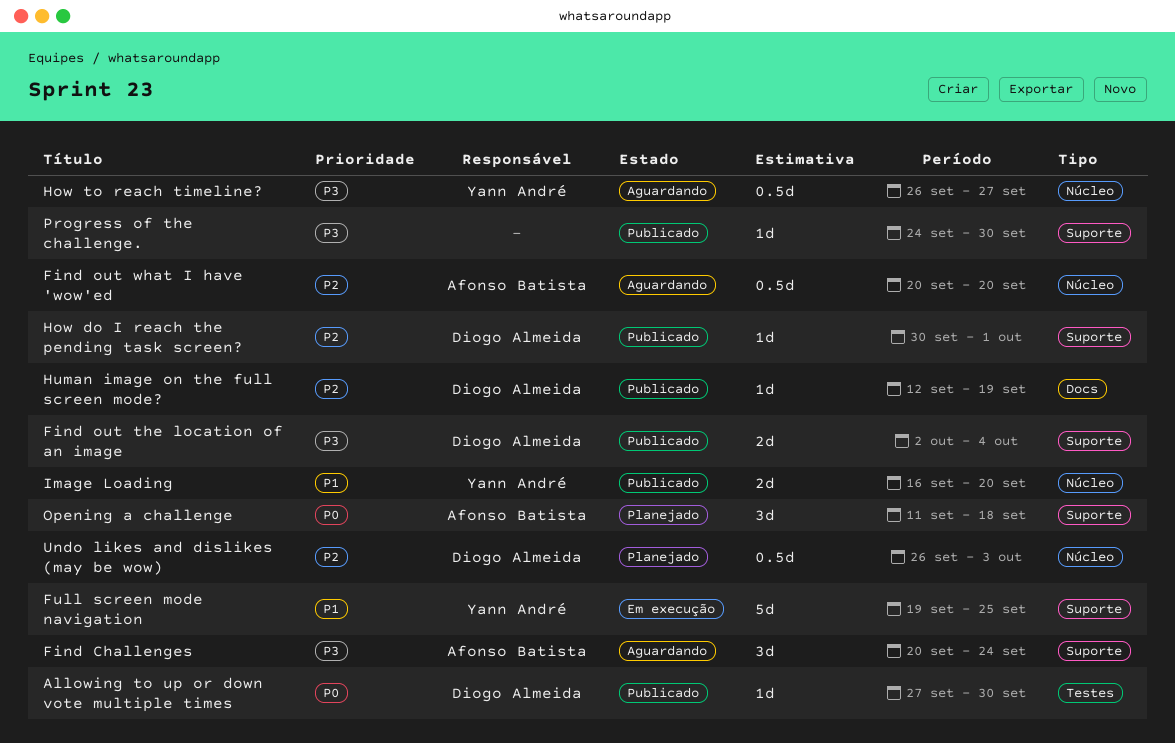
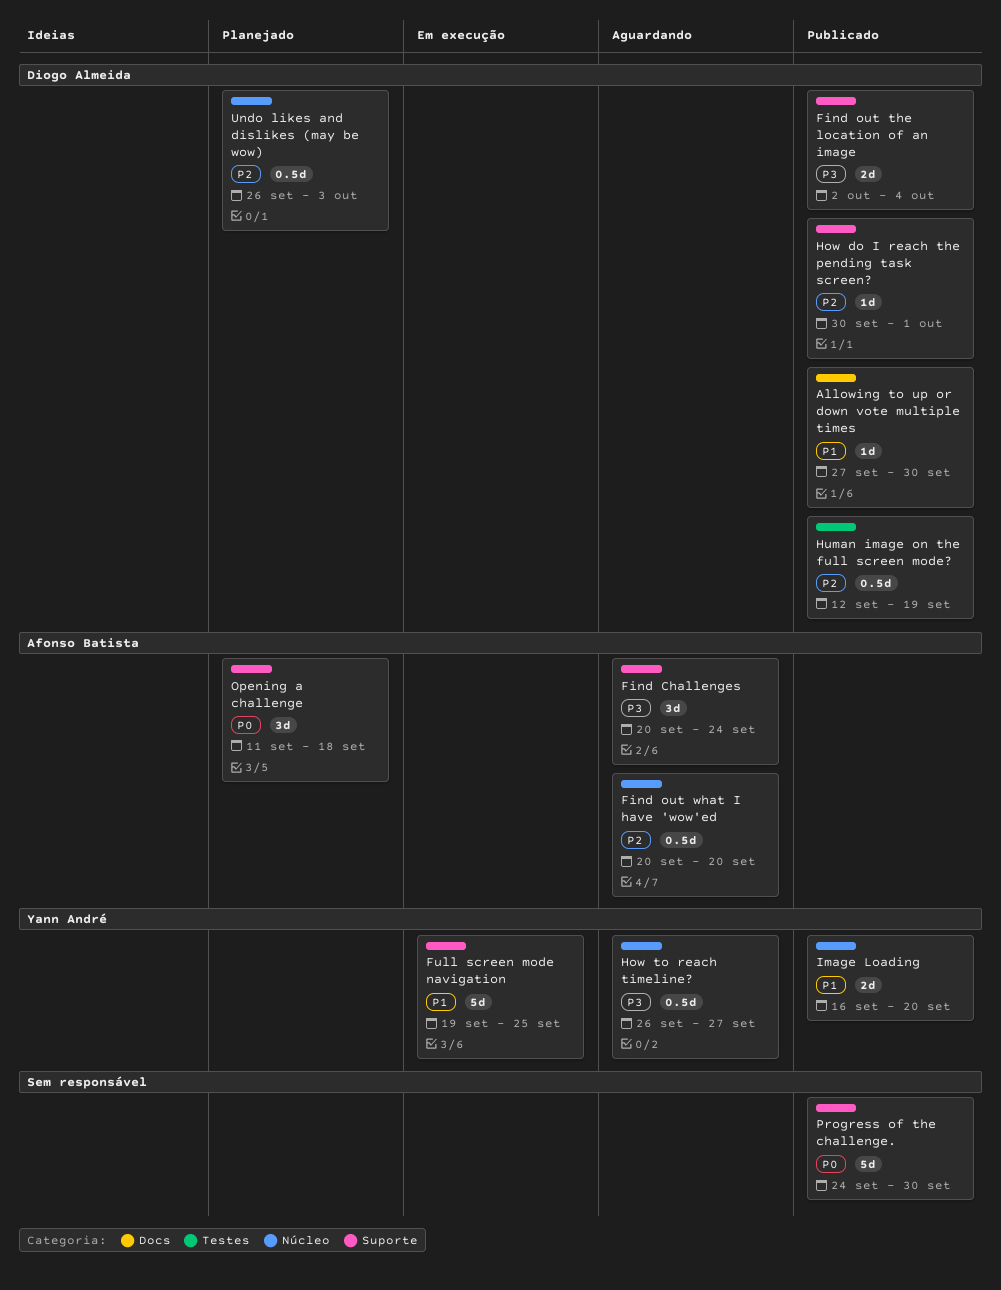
Allowing to up or down vote multiple times, priority: P0 -> P1
Allowing to up or down vote multiple times, label: Testes -> Docs
Human image on the full screen mode?, label: Docs -> Testes
Human image on the full screen mode?, estimate: 1d -> 0.5d
Progress of the challenge., priority: P3 -> P0
Progress of the challenge., estimate: 1d -> 5d

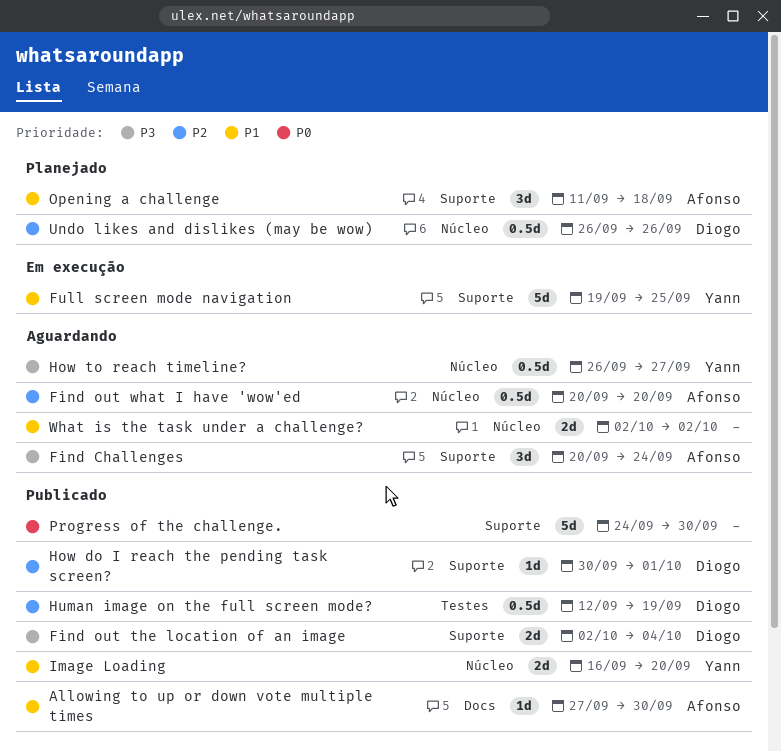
Allowing to up or down vote multiple times, owner: Diogo Almeida -> Afonso Batista
Opening a challenge, priority: P0 -> P1
Undo likes and dislikes (may be wow), due: Oct 3 -> Sep 26
What is the task under a challenge?: none -> present

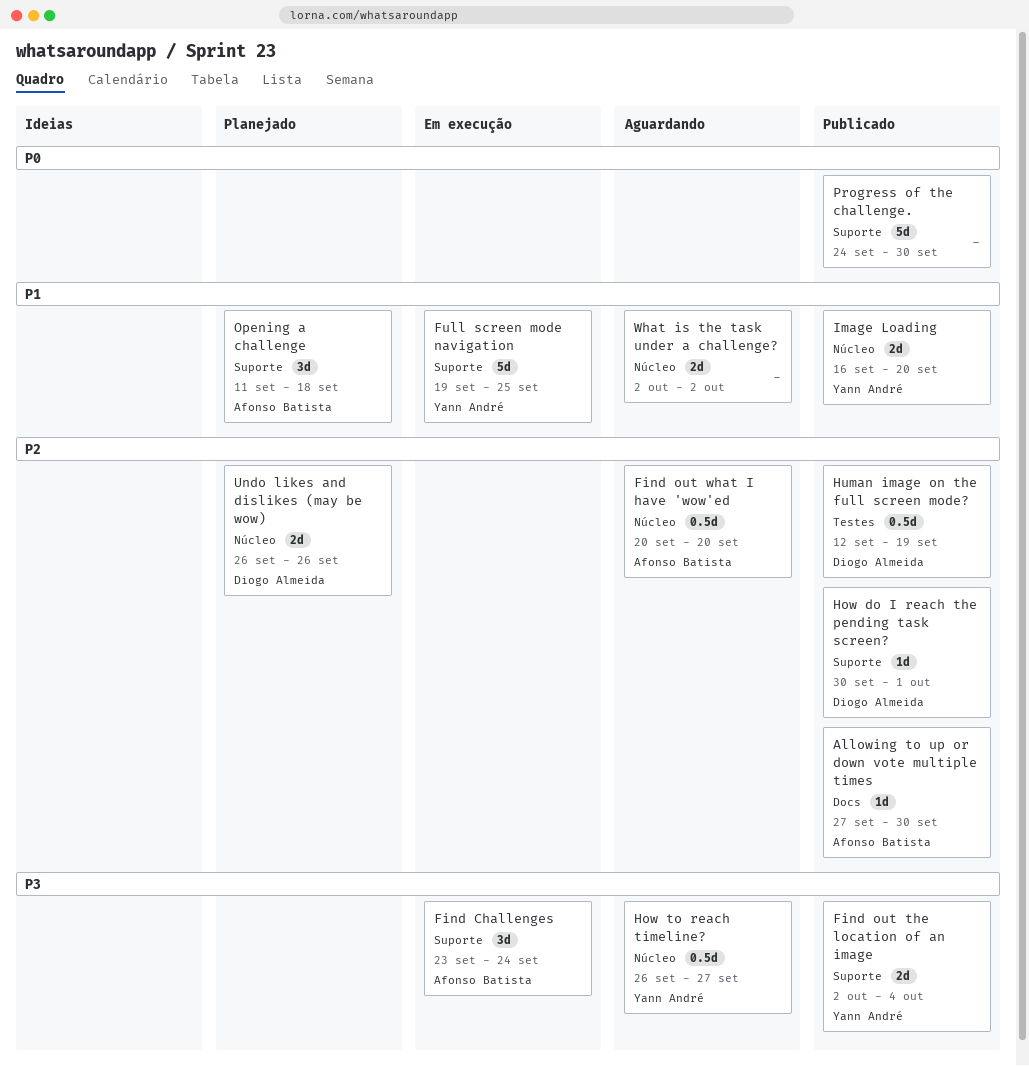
Allowing to up or down vote multiple times, priority: P1 -> P2
Find Challenges, status: Aguardando -> Em execução
Find Challenges, start: Sep 20 -> Sep 23
Find out the location of an image, owner: Diogo Almeida -> Yann André
Undo likes and dislikes (may be wow), estimate: 0.5d -> 2d

